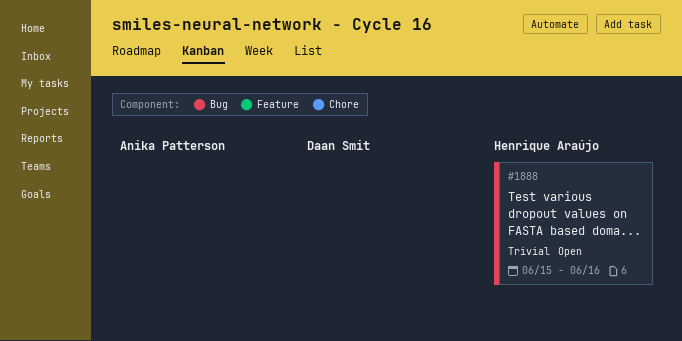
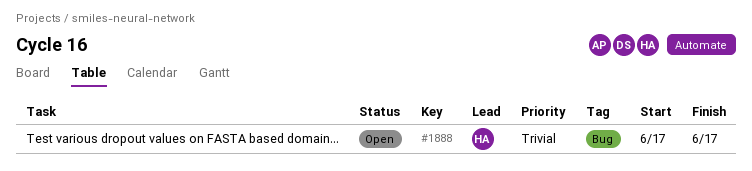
#1888, start: Jun 15 -> Jun 17
#1888, due: Jun 16 -> Jun 17

